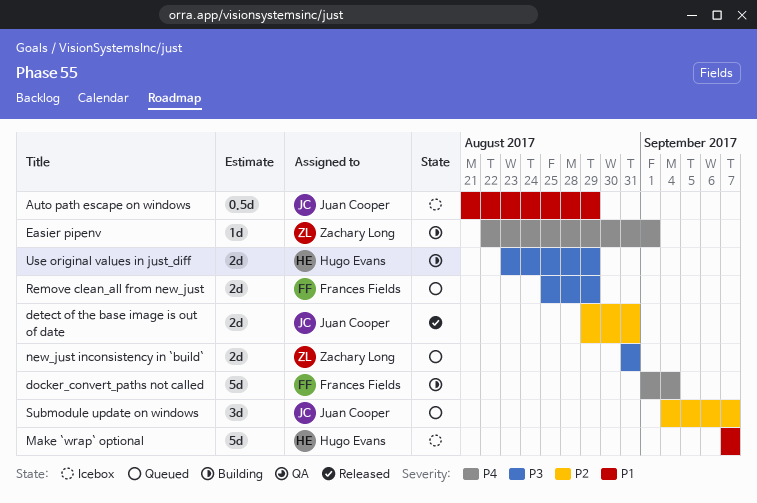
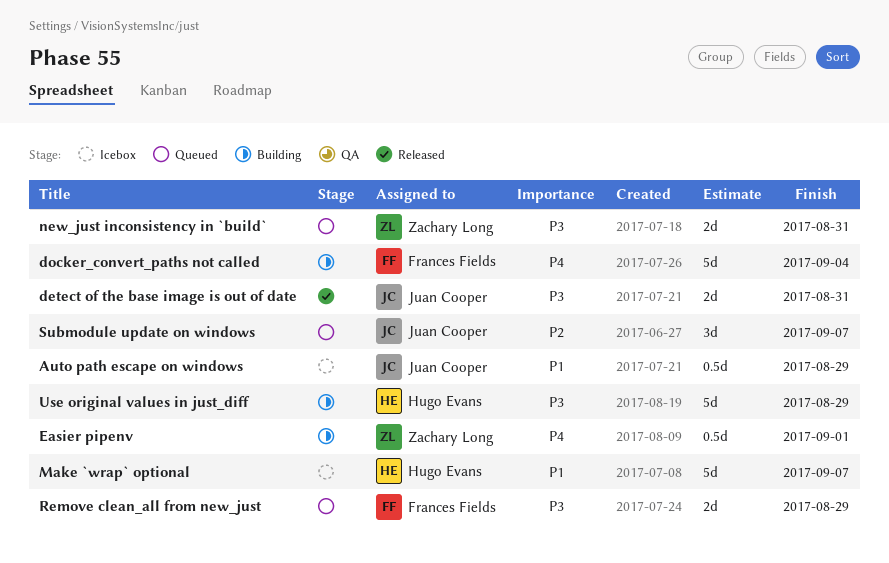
detect of the base image is out of date, priority: P2 -> P3
Easier pipenv, estimate: 1d -> 0.5d
Use original values in just_diff, estimate: 2d -> 5d

